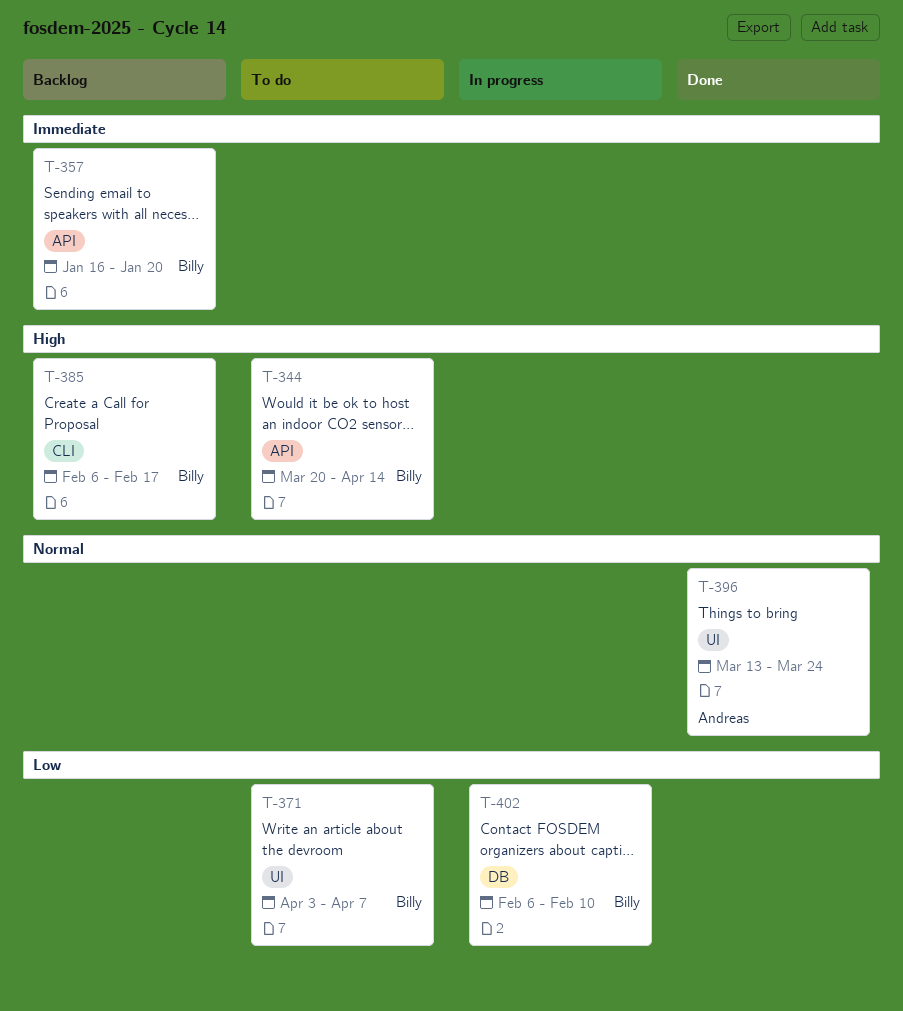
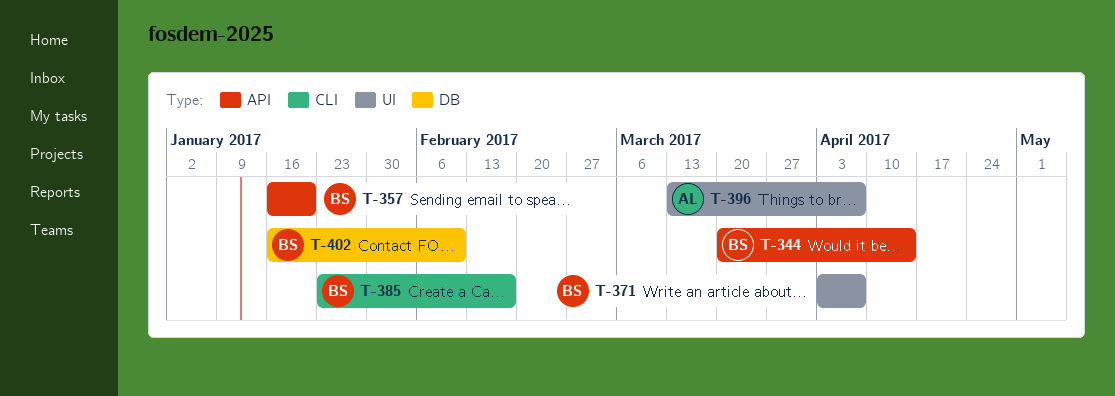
T-385, start: Feb 6 -> Jan 23
T-396, due: Mar 24 -> Apr 7
T-402, start: Feb 6 -> Jan 16

